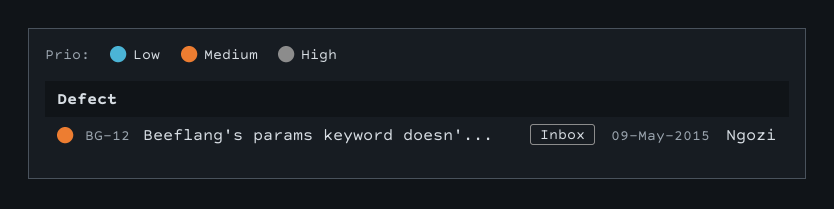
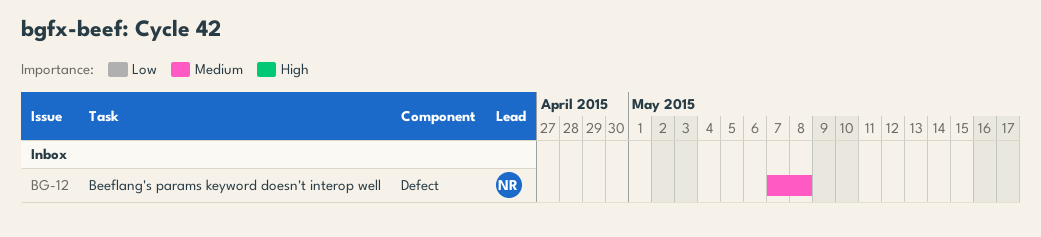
BG-12, due: May 9 -> May 8

